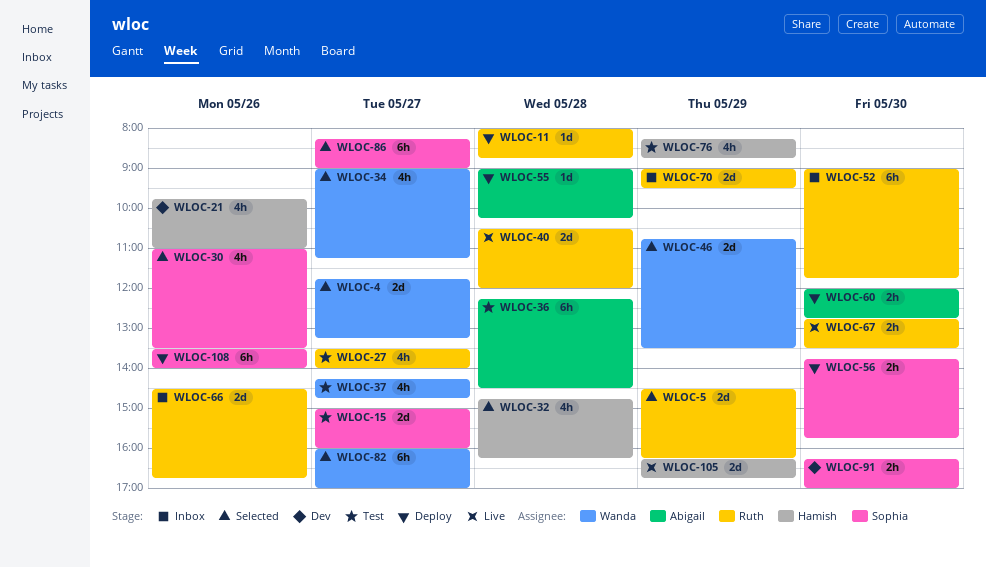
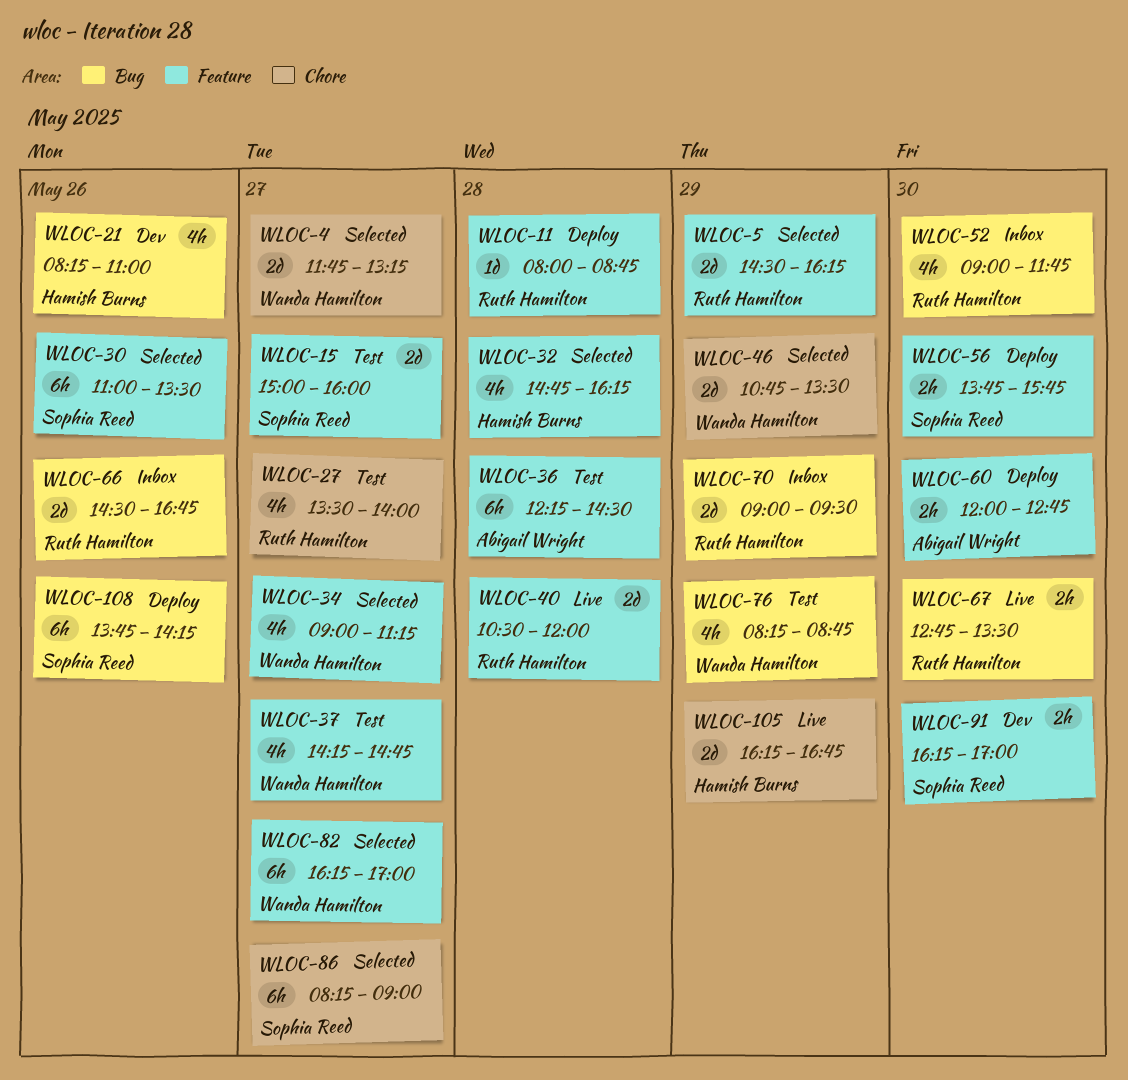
WLOC-21, begins: 09:45 -> 08:15
WLOC-30, estimate: 4h -> 6h
WLOC-52, estimate: 6h -> 4h
WLOC-55: present -> none
WLOC-76, owner: Hamish Burns -> Wanda Hamilton
WLOC-82, begins: 16:00 -> 16:15
WLOC-108, begins: 13:30 -> 13:45
WLOC-108, ends: 14:00 -> 14:15

